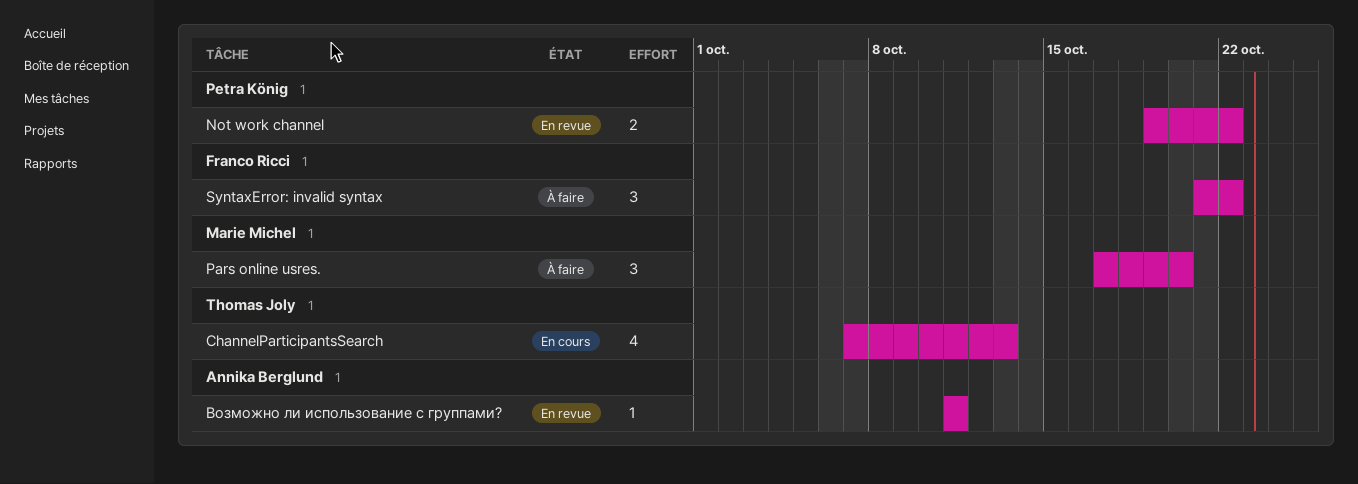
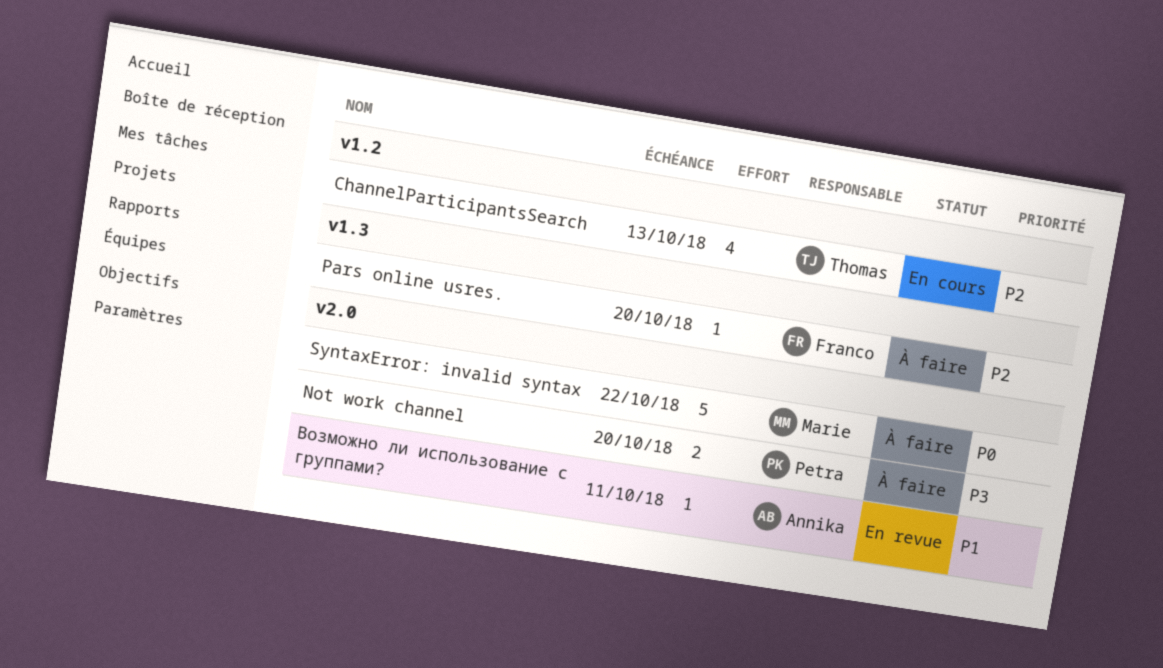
Not work channel, status: En revue -> À faire
Not work channel, due: Oct 22 -> Oct 20
Pars online usres., owner: Marie Michel -> Franco Ricci
Pars online usres., estimate: 3 -> 1
SyntaxError: invalid syntax, owner: Franco Ricci -> Marie Michel
SyntaxError: invalid syntax, estimate: 3 -> 5

